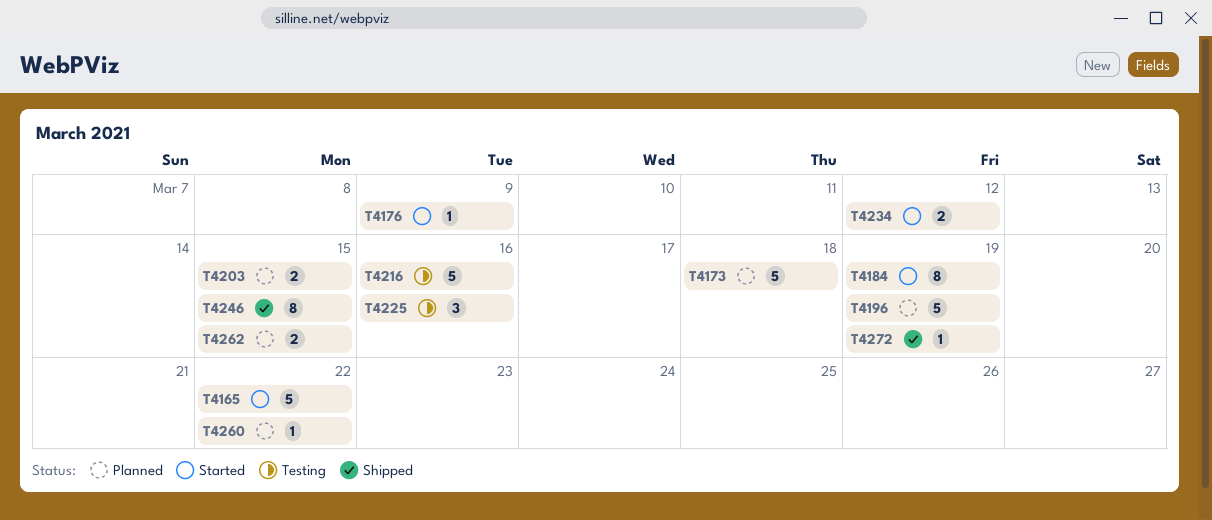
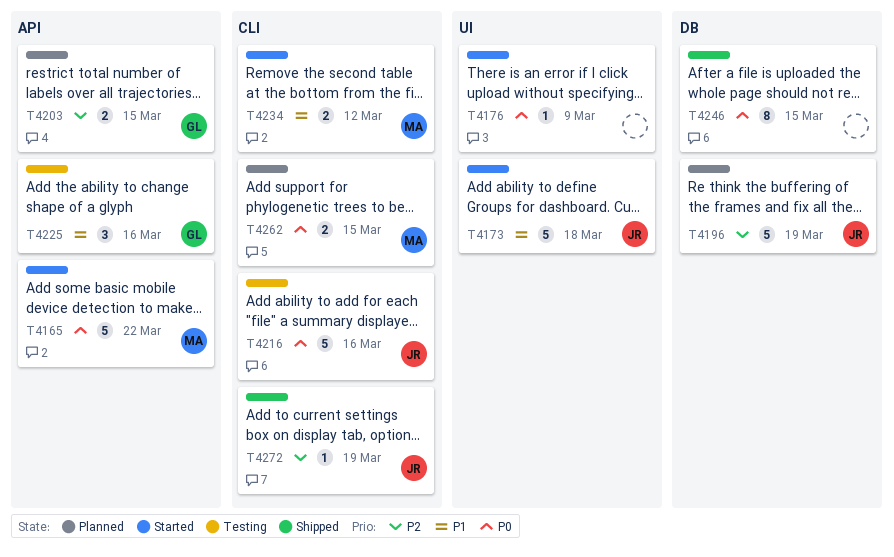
T4173, status: Planned -> Started
T4184: present -> none
T4260: present -> none

